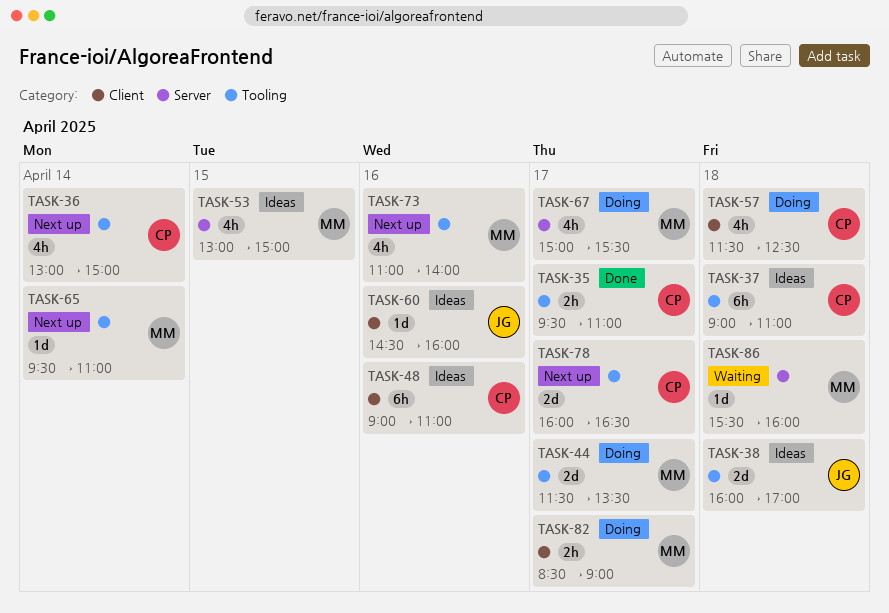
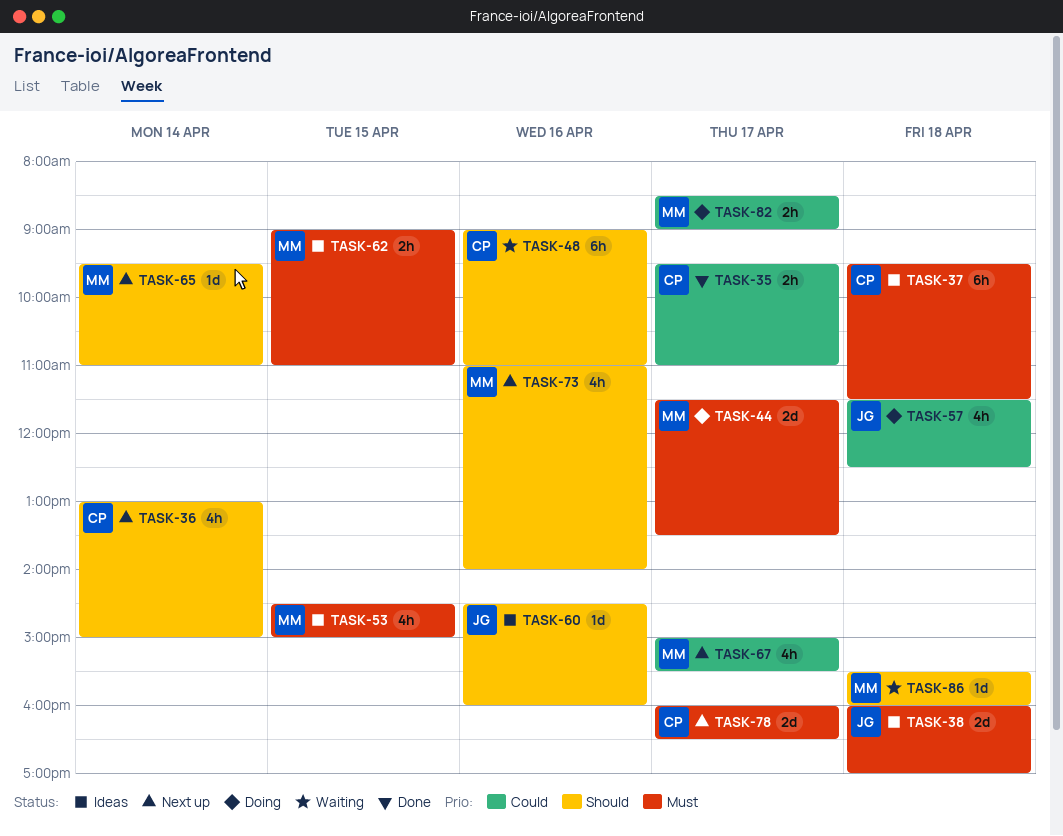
TASK-37, begins: 09:00 -> 09:30
TASK-37, ends: 11:00 -> 11:30
TASK-48, status: Ideas -> Waiting
TASK-53, begins: 13:00 -> 14:30
TASK-57, owner: CP -> JG
TASK-62: none -> present
TASK-67, status: Doing -> Next up

